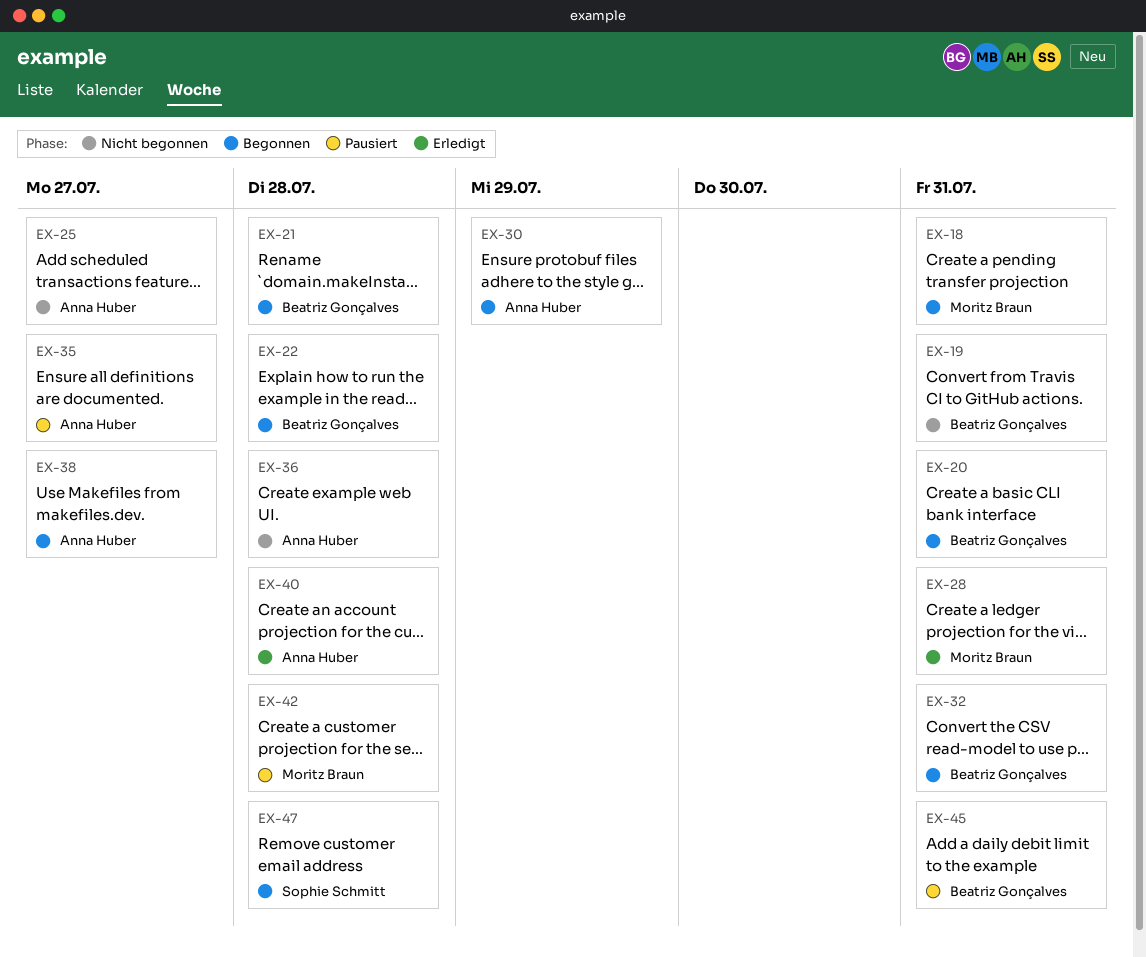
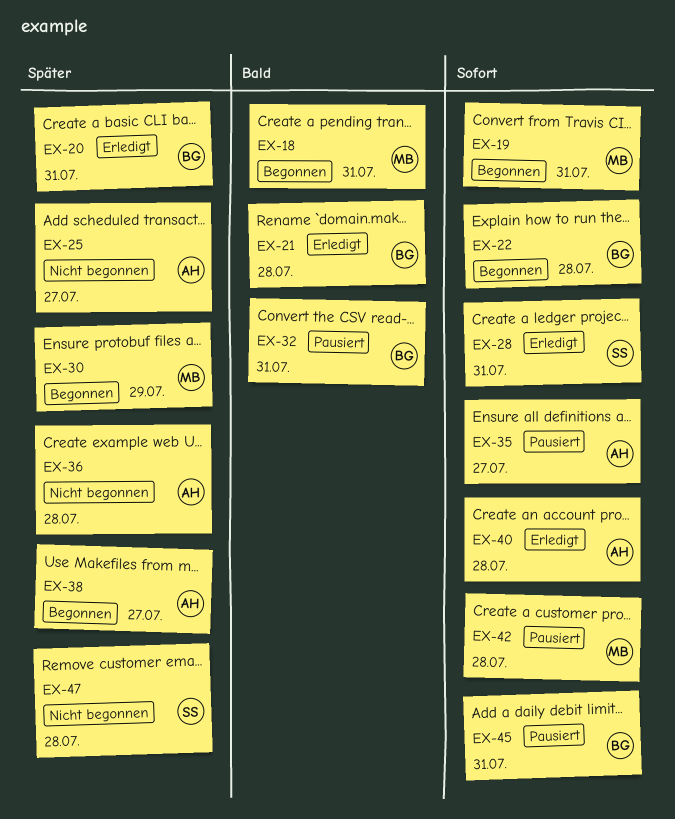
EX-19, status: Nicht begonnen -> Begonnen
EX-19, owner: Beatriz Gonçalves -> Moritz Braun
EX-20, status: Begonnen -> Erledigt
EX-21, status: Begonnen -> Erledigt
EX-28, owner: Moritz Braun -> Sophie Schmitt
EX-30, owner: Anna Huber -> Moritz Braun
EX-32, status: Begonnen -> Pausiert
EX-47, status: Begonnen -> Nicht begonnen

